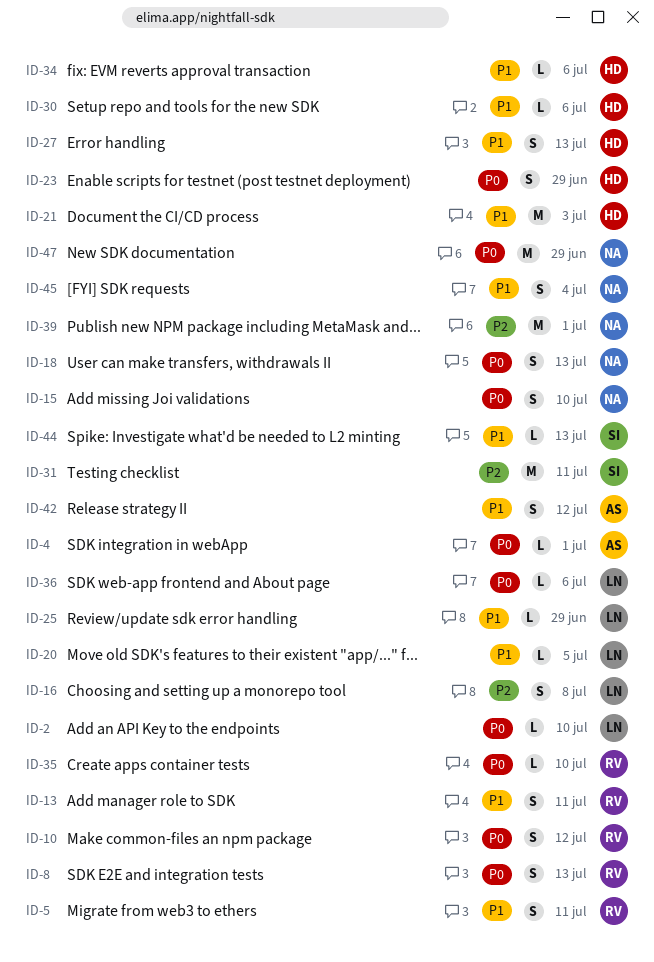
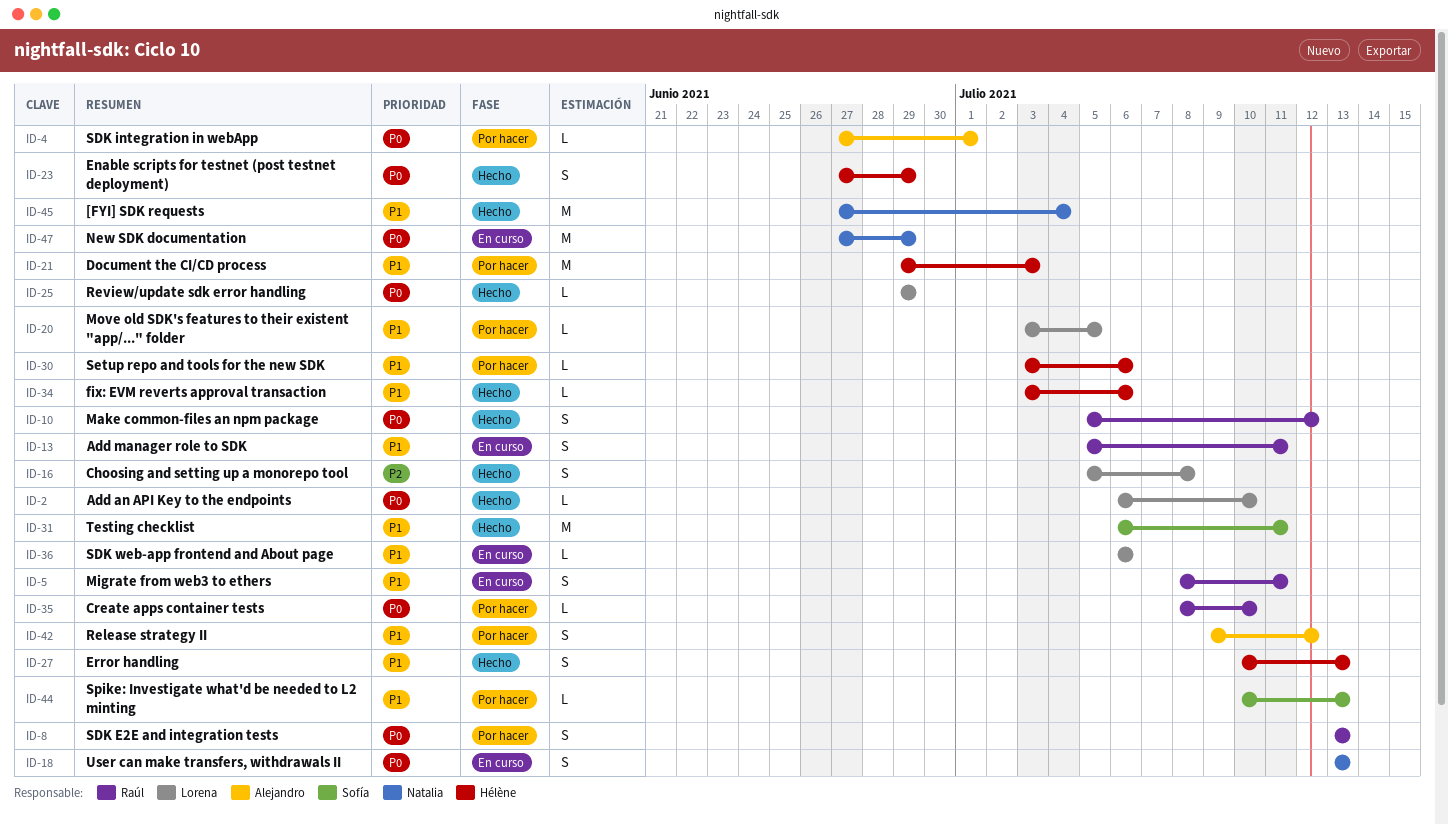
ID-15: present -> none
ID-25, priority: P1 -> P0
ID-31, priority: P2 -> P1
ID-36, priority: P0 -> P1
ID-39: present -> none
ID-45, estimate: S -> M

